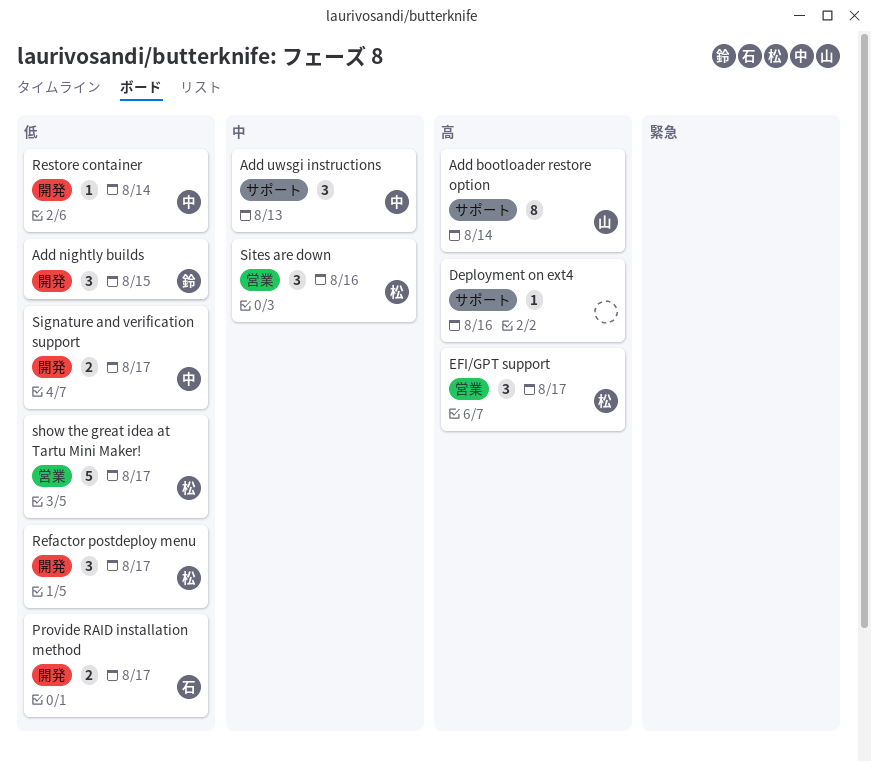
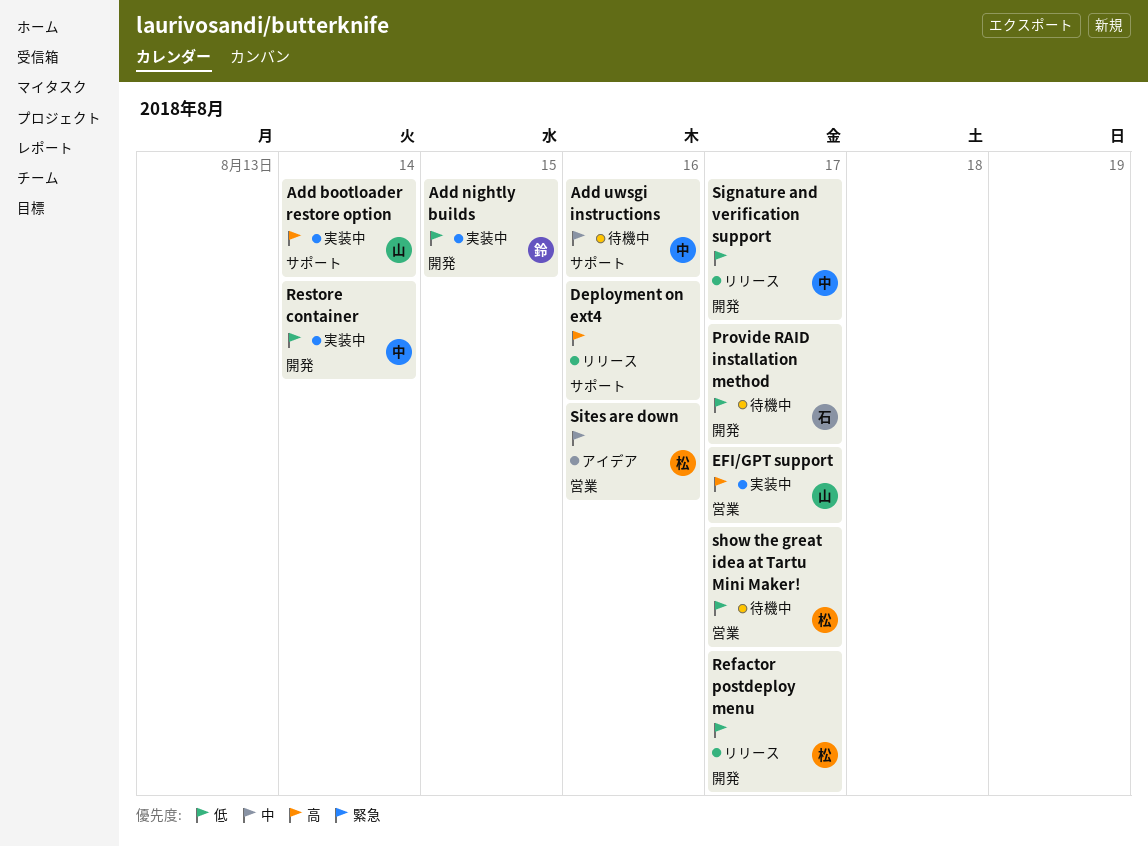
Add uwsgi instructions, due: Aug 13 -> Aug 16
EFI/GPT support, owner: 松 -> 山

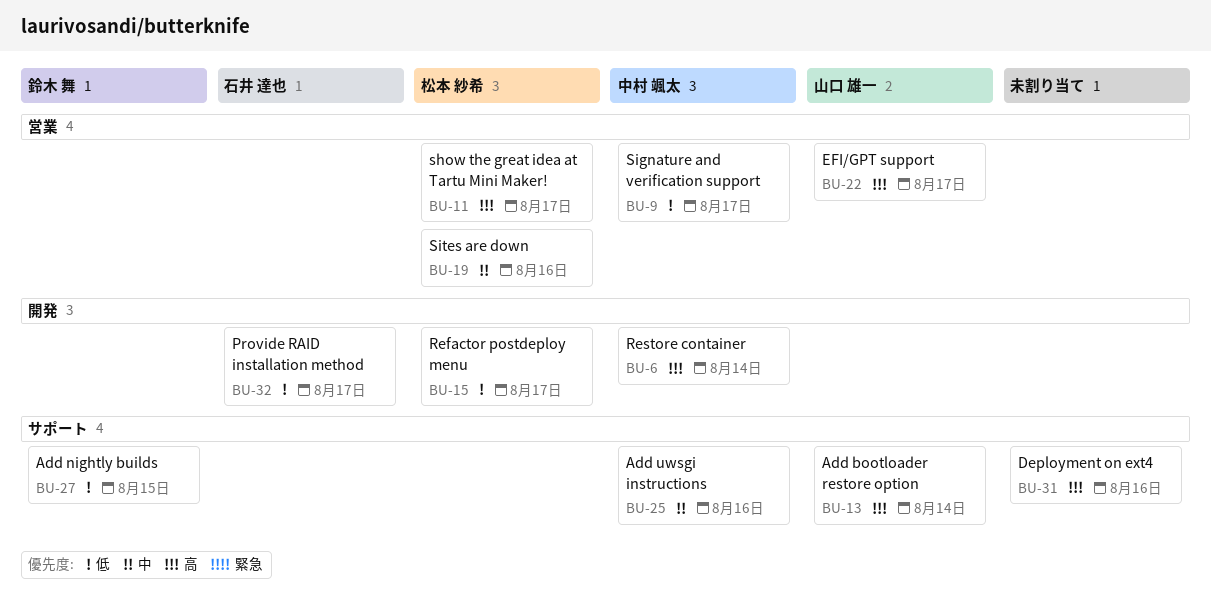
Add nightly builds, label: 開発 -> サポート
Restore container, priority: 低 -> 高
show the great idea at Tartu Mini Maker!, priority: 低 -> 高
Signature and verification support, label: 開発 -> 営業

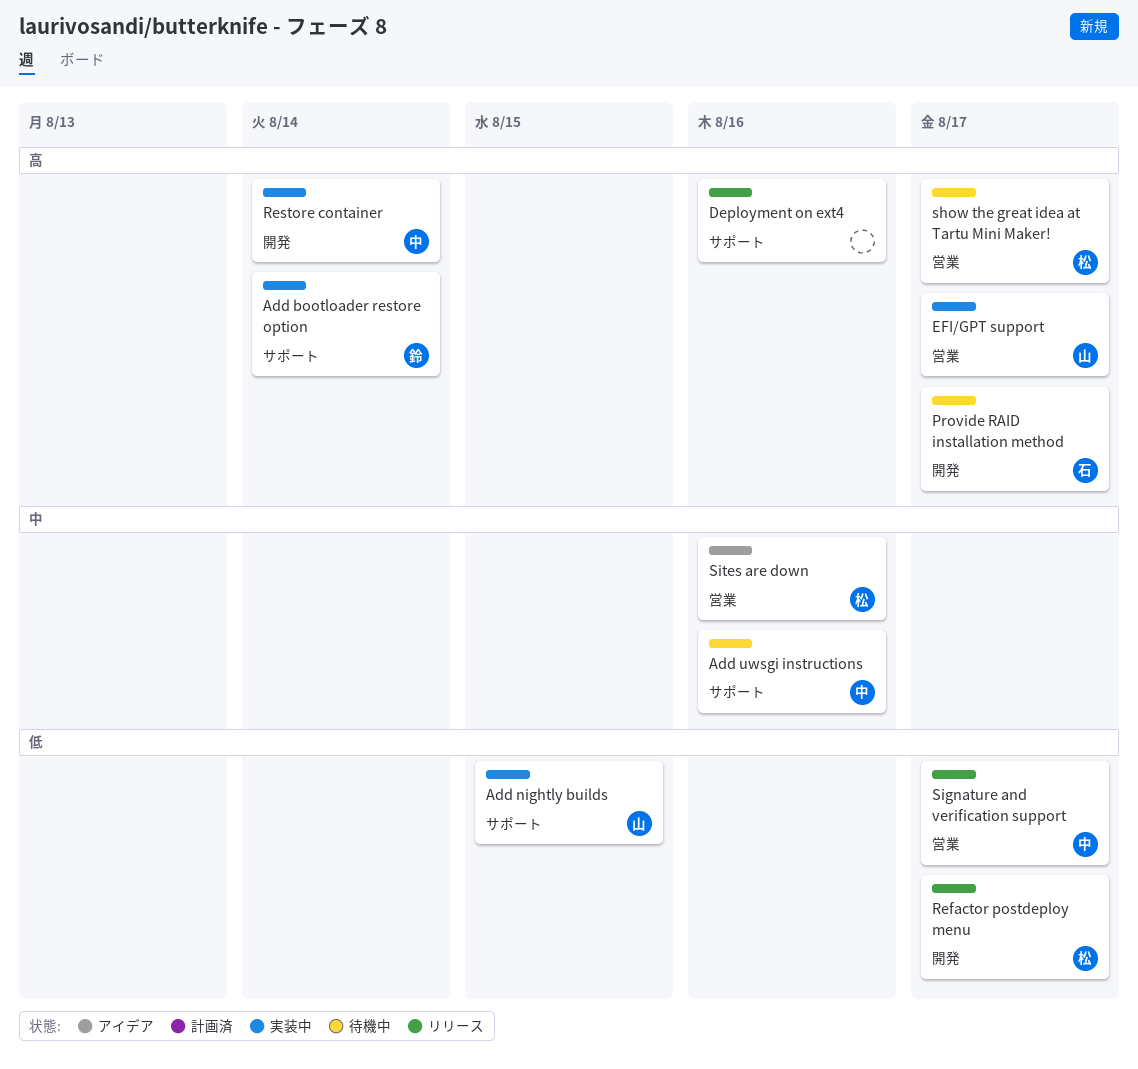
Add bootloader restore option, owner: 山口 雄一 -> 鈴木 舞
Add nightly builds, owner: 鈴木 舞 -> 山口 雄一
Provide RAID installation method, priority: 低 -> 高

